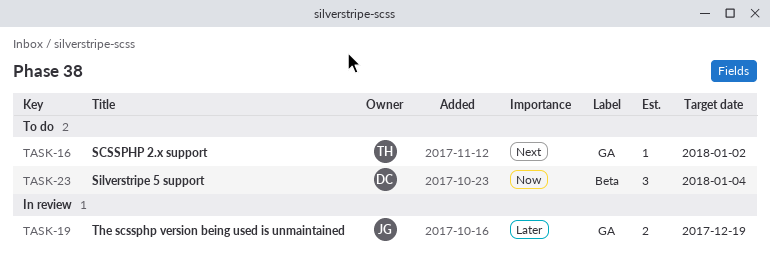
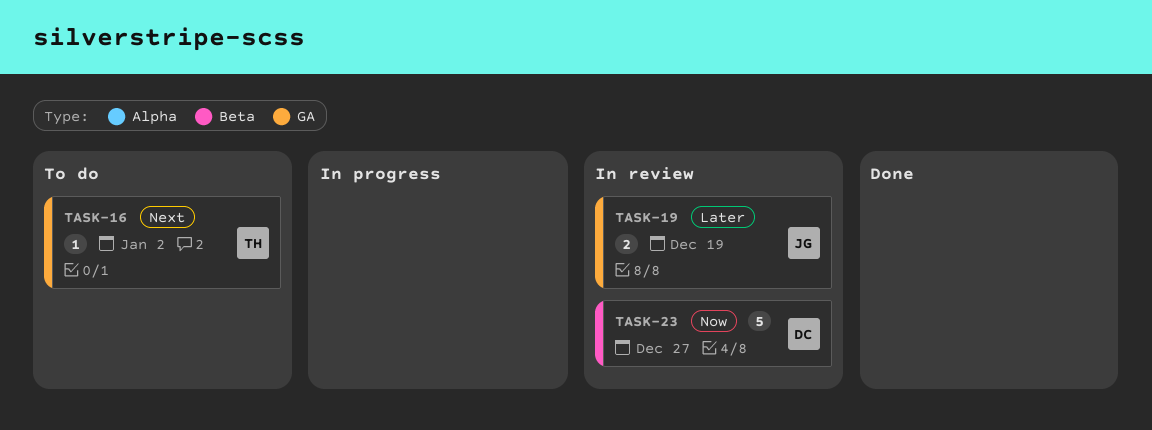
TASK-23, status: To do -> In review
TASK-23, estimate: 3 -> 5
TASK-23, due: Jan 4 -> Dec 27

